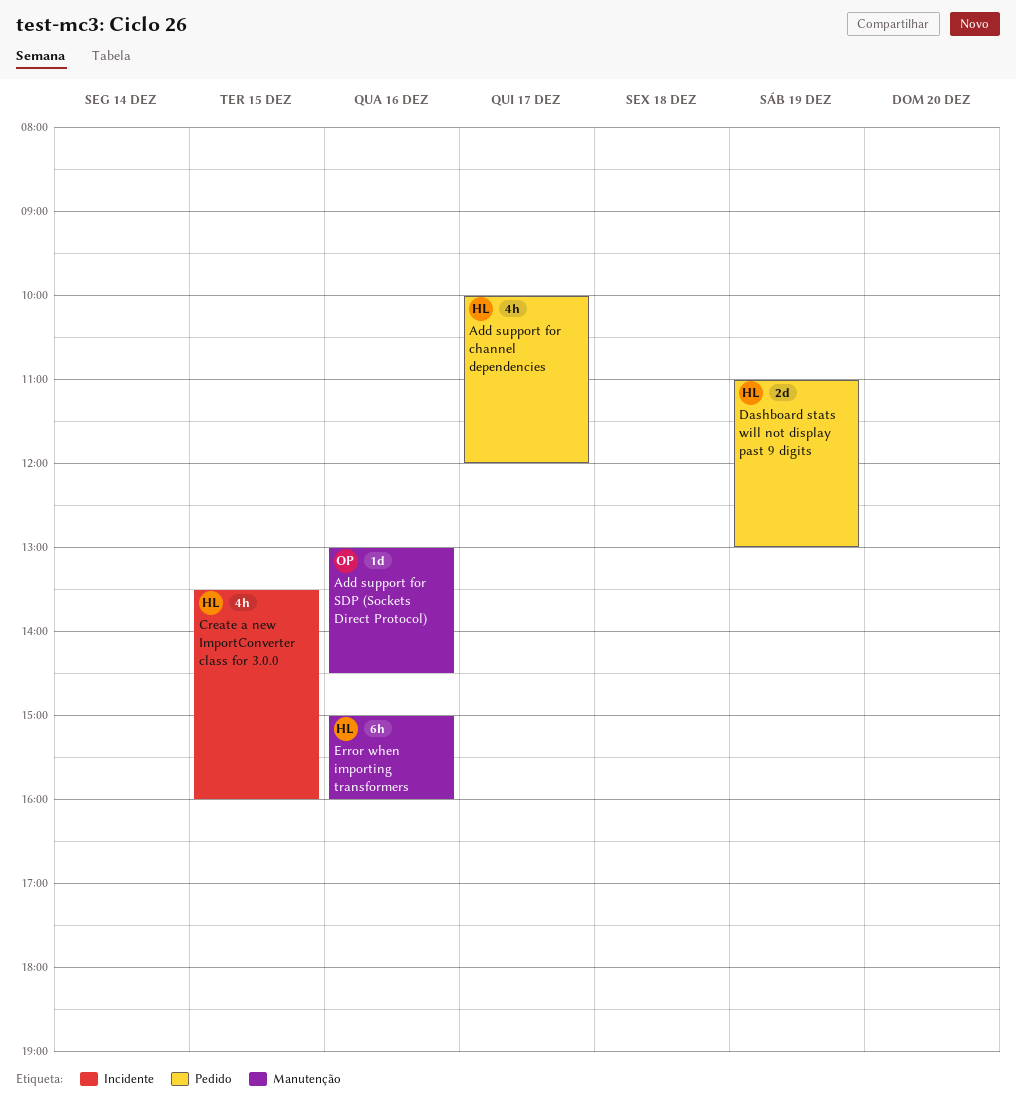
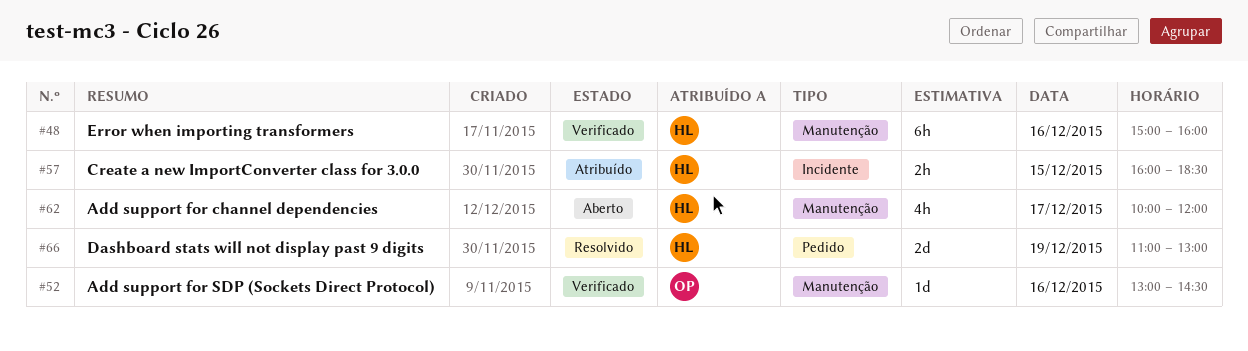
Add support for channel dependencies, label: Pedido -> Manutenção
Create a new ImportConverter class for 3.0.0, estimate: 4h -> 2h
Create a new ImportConverter class for 3.0.0, begins: 13:30 -> 16:00
Create a new ImportConverter class for 3.0.0, ends: 16:00 -> 18:30

